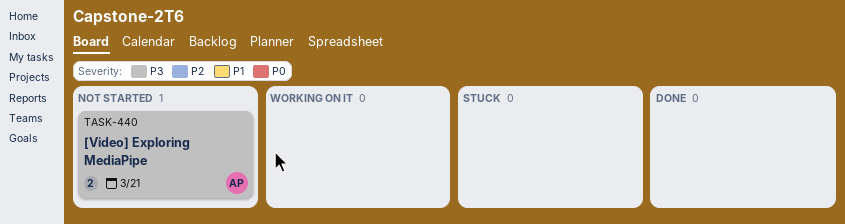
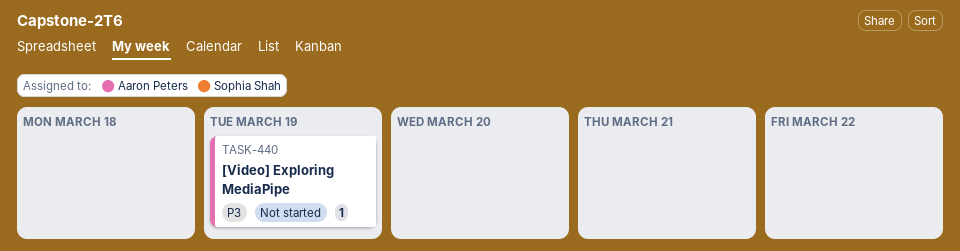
TASK-440, estimate: 2 -> 1
TASK-440, due: Mar 21 -> Mar 19

